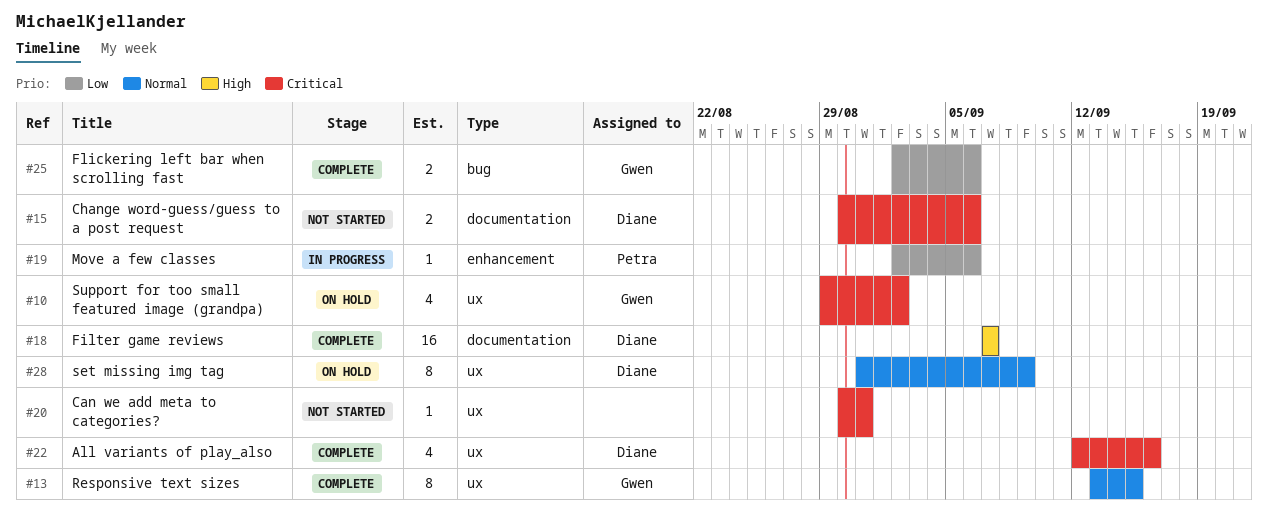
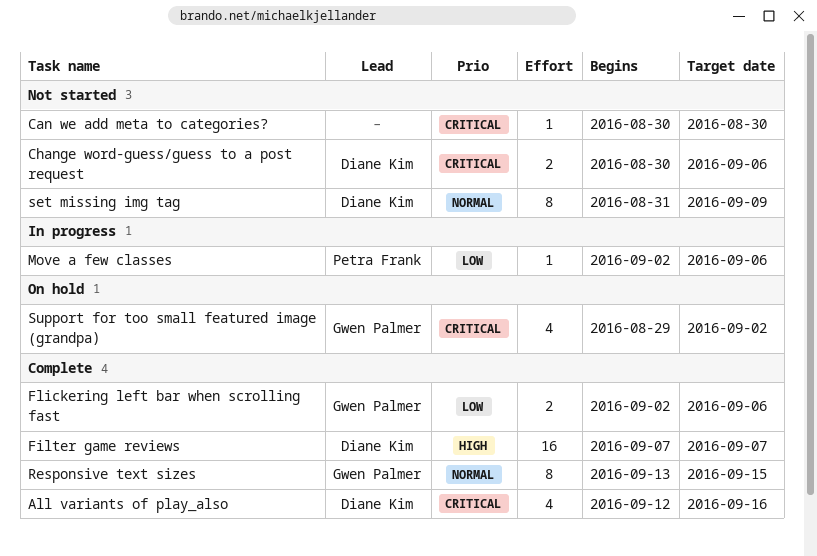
Can we add meta to categories?, due: Aug 31 -> Aug 30
set missing img tag, status: On hold -> Not started

